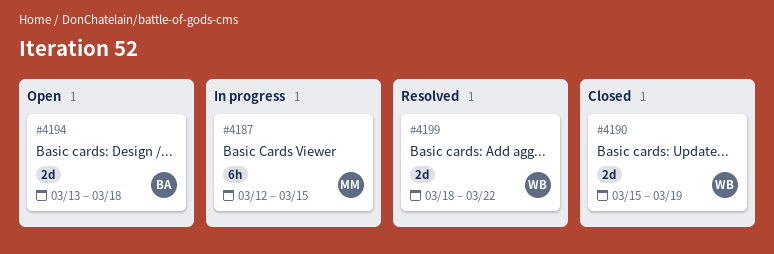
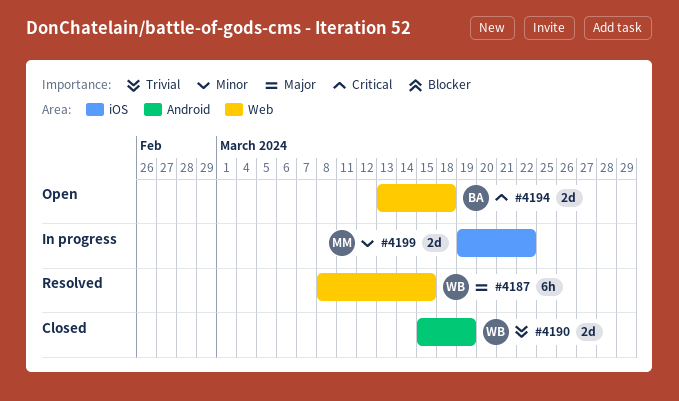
#4187, status: In progress -> Resolved
#4187, owner: MM -> WB
#4187, start: Mar 12 -> Mar 8
#4199, status: Resolved -> In progress
#4199, owner: WB -> MM
#4199, start: Mar 18 -> Mar 19

